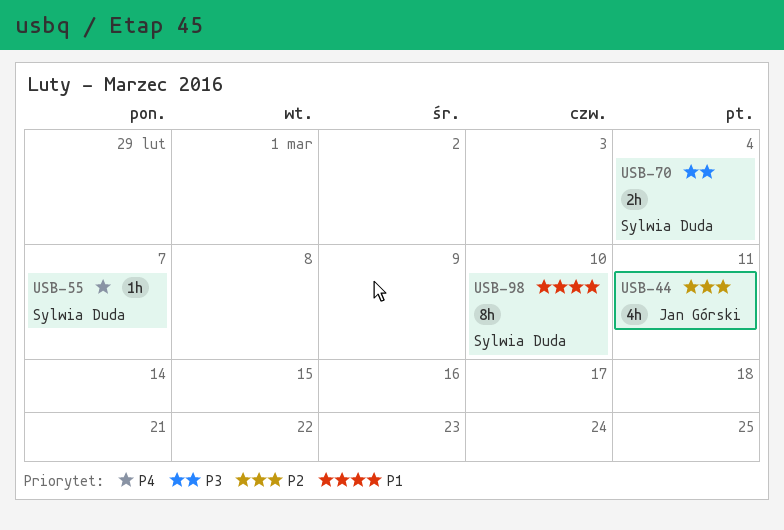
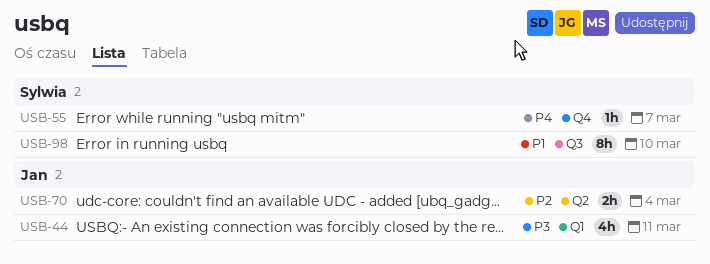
USB-44, priority: P2 -> P3
USB-70, owner: Sylwia Duda -> Jan Górski
USB-70, priority: P3 -> P2

